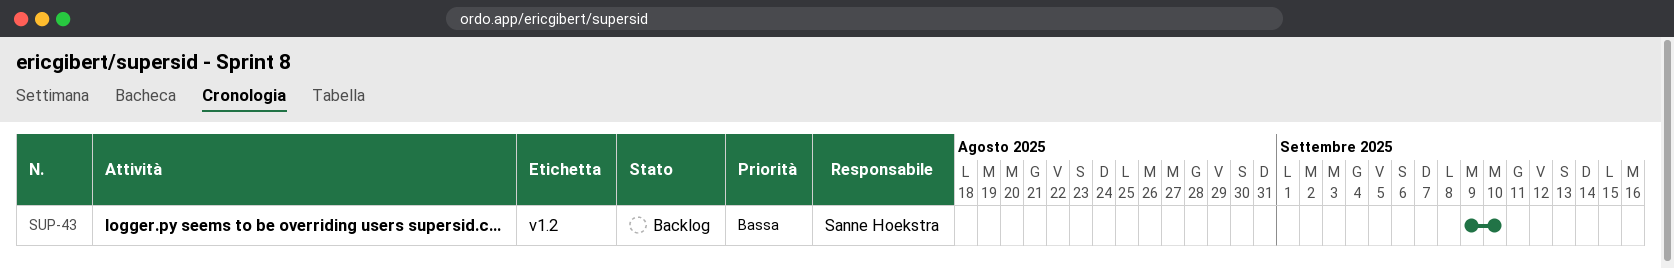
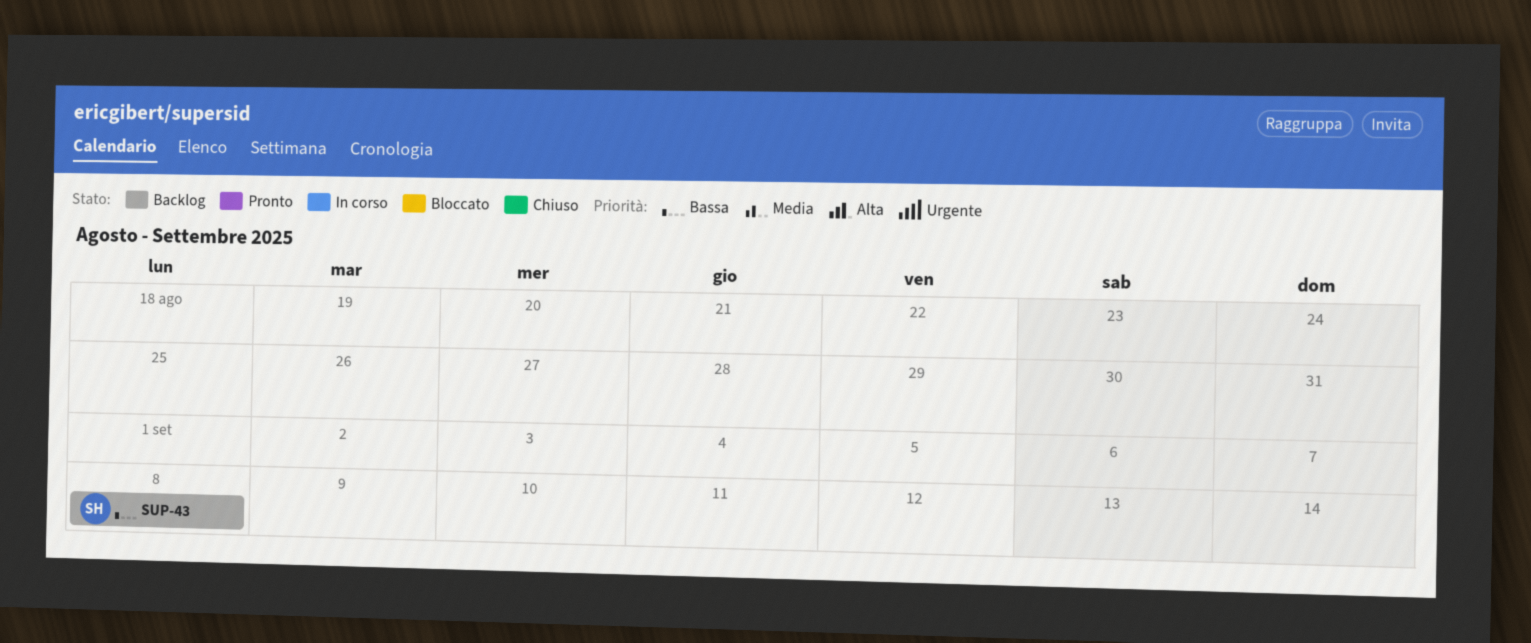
SUP-43, start: Sep 9 -> Sep 8
SUP-43, due: Sep 10 -> Sep 8

